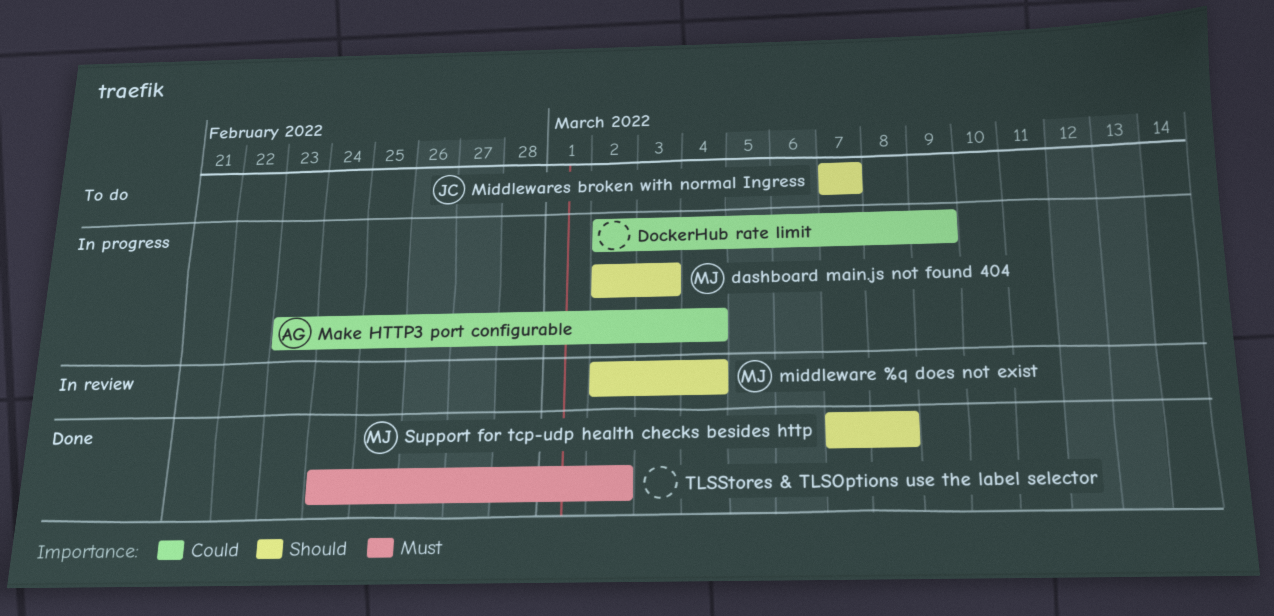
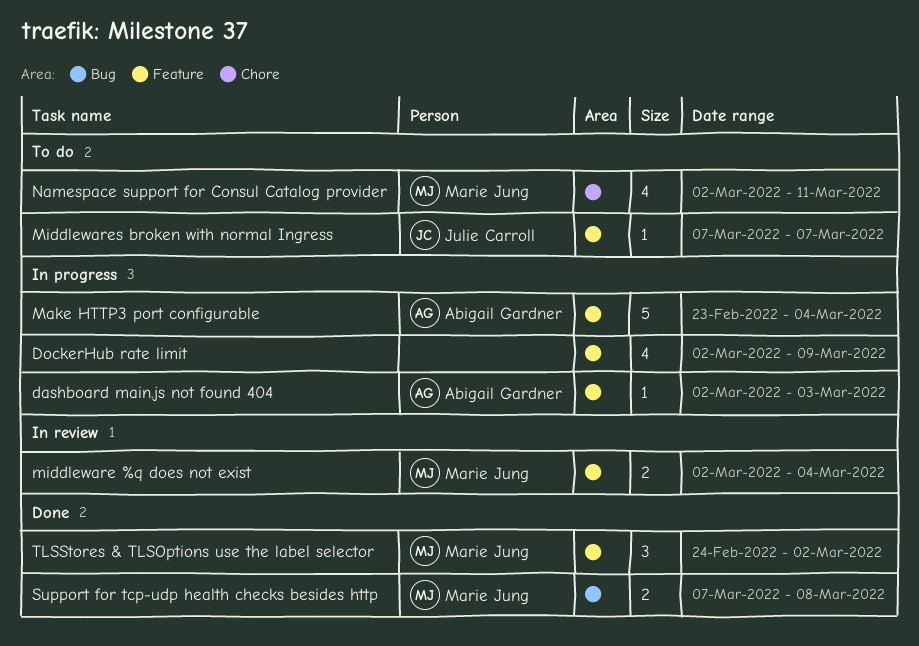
dashboard main.js not found 404, owner: Marie Jung -> Abigail Gardner
Namespace support for Consul Catalog provider: none -> present
TLSStores & TLSOptions use the label selector, owner: none -> Marie Jung

